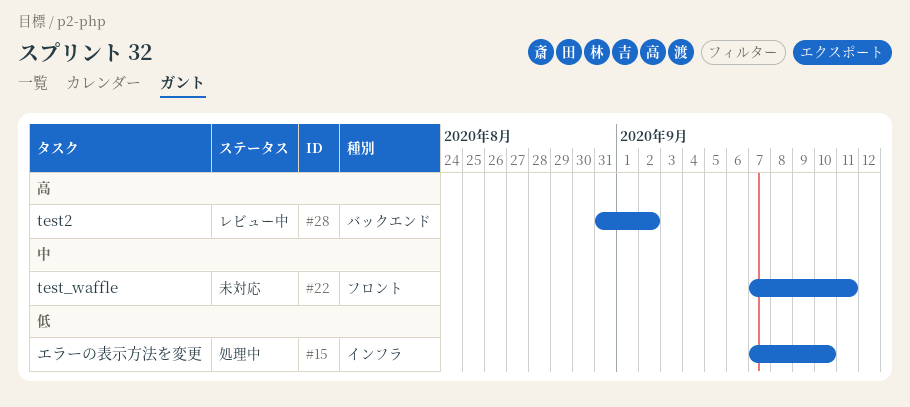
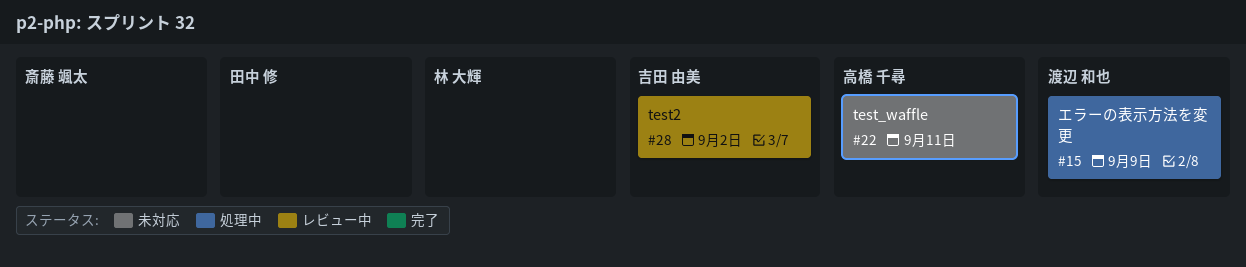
#15, due: Sep 10 -> Sep 9

